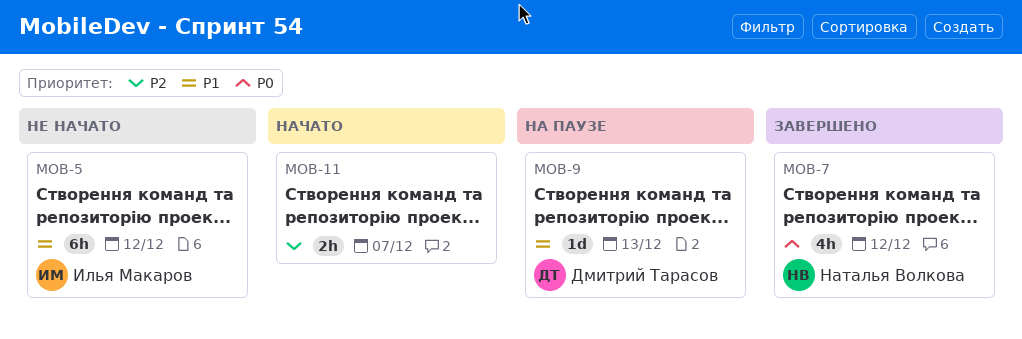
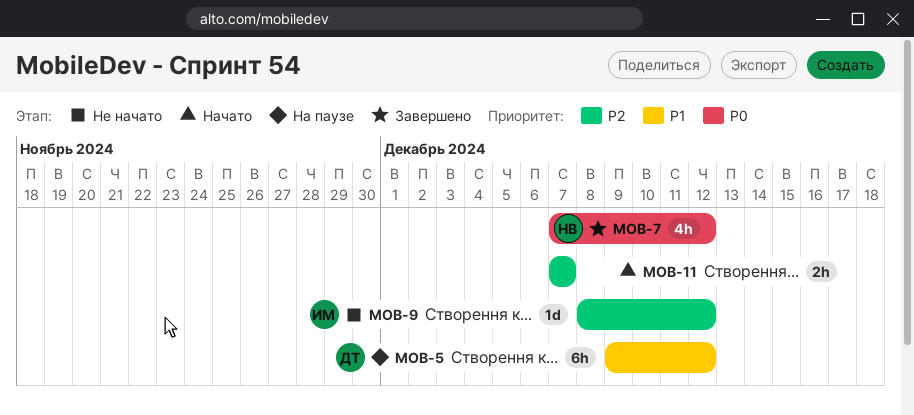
MOB-5, status: Не начато -> На паузе
MOB-5, owner: Илья Макаров -> Дмитрий Тарасов
MOB-9, status: На паузе -> Не начато
MOB-9, owner: Дмитрий Тарасов -> Илья Макаров
MOB-9, priority: P1 -> P2
MOB-9, due: Dec 13 -> Dec 12

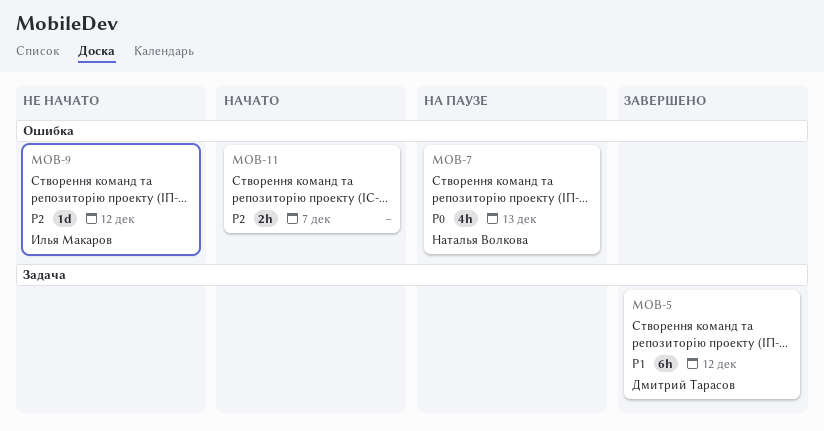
MOB-5, status: На паузе -> Завершено
MOB-7, status: Завершено -> На паузе
MOB-7, due: Dec 12 -> Dec 13

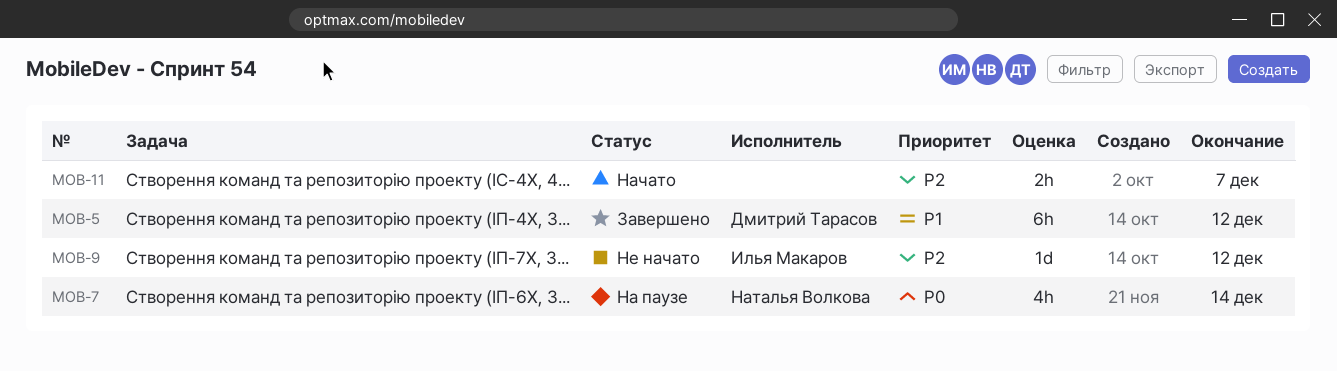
MOB-7, due: Dec 13 -> Dec 14

